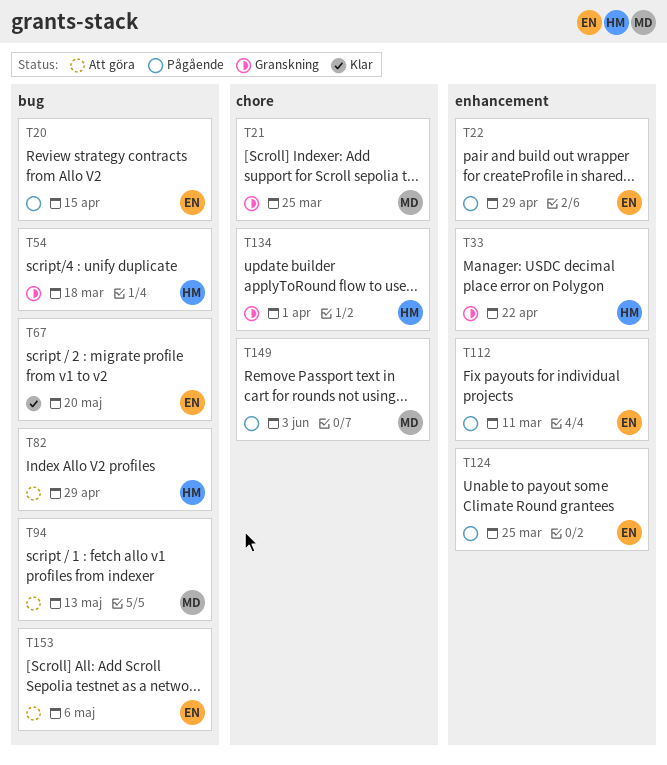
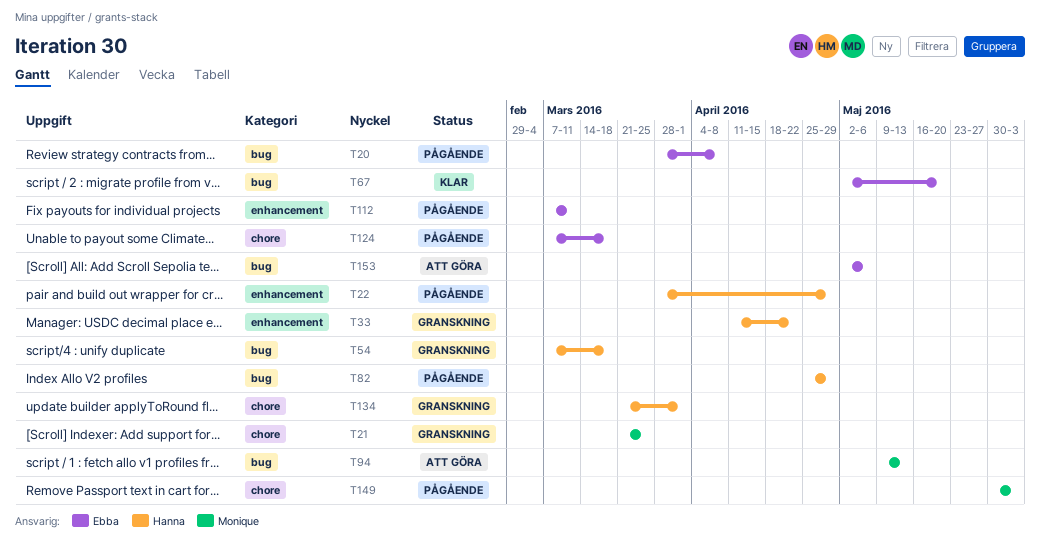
T20, due: Apr 15 -> Apr 8
T22, owner: Ebba -> Hanna
T82, status: Att göra -> Pågående
T124, label: enhancement -> chore
T124, due: Mar 25 -> Mar 18

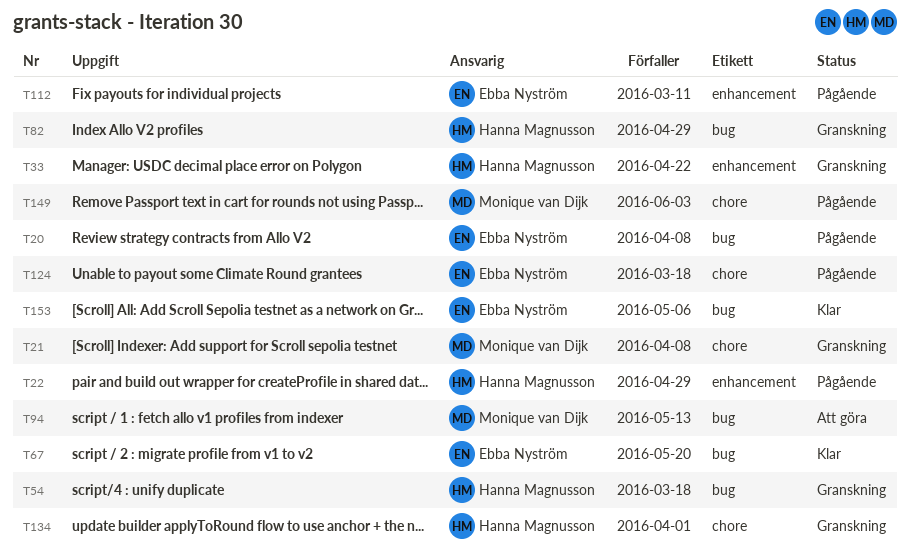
T21, due: Mar 25 -> Apr 8
T82, status: Pågående -> Granskning
T153, status: Att göra -> Klar

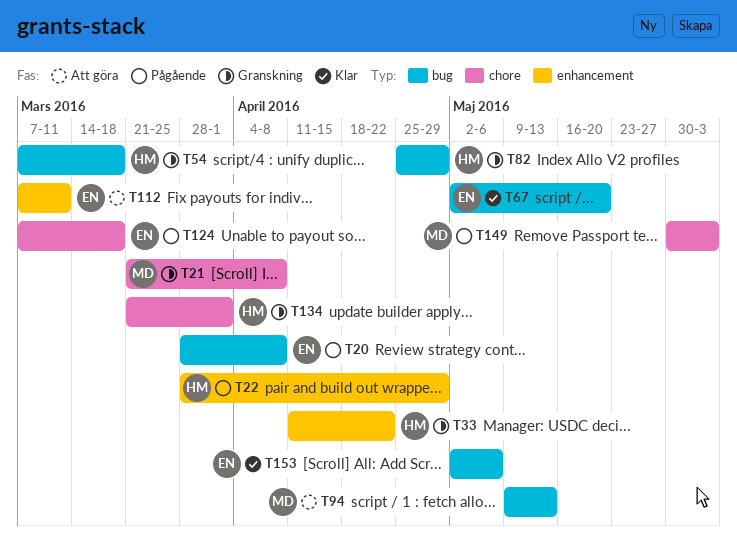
T112, status: Pågående -> Att göra

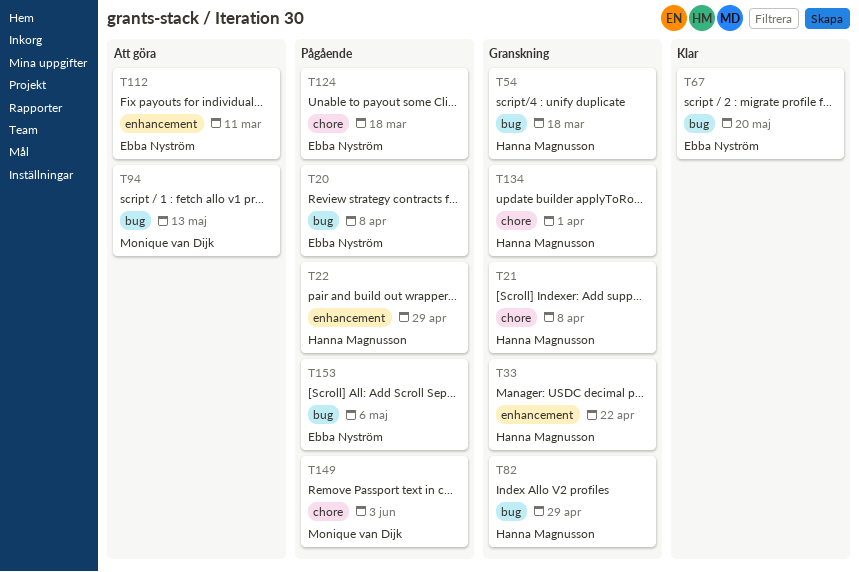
T21, owner: Monique van Dijk -> Hanna Magnusson
T153, status: Klar -> Pågående

